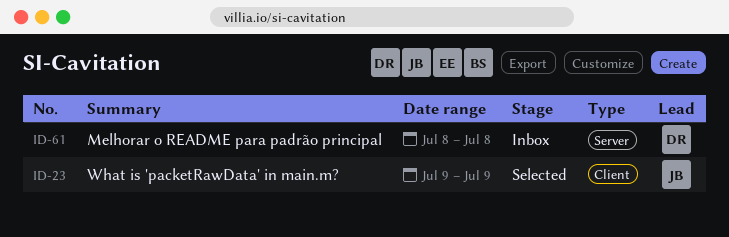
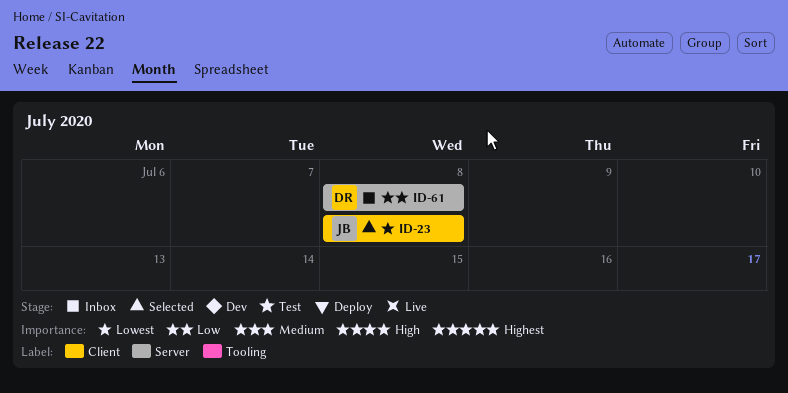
ID-23, start: Jul 9 -> Jul 8
ID-23, due: Jul 9 -> Jul 8

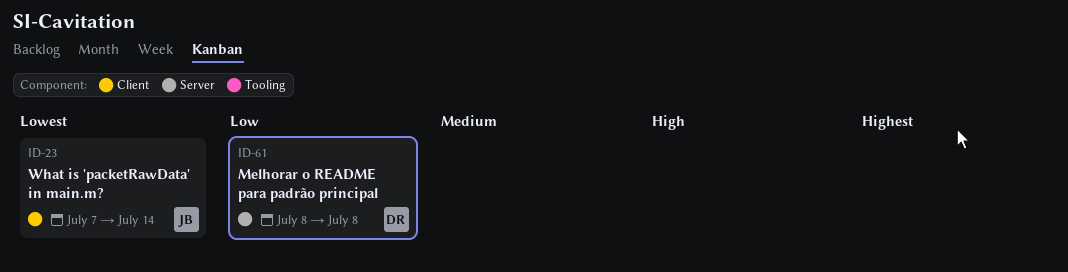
ID-23, start: Jul 8 -> Jul 7
ID-23, due: Jul 8 -> Jul 14

